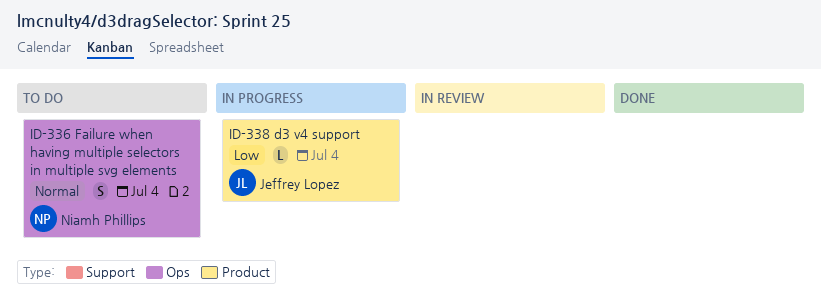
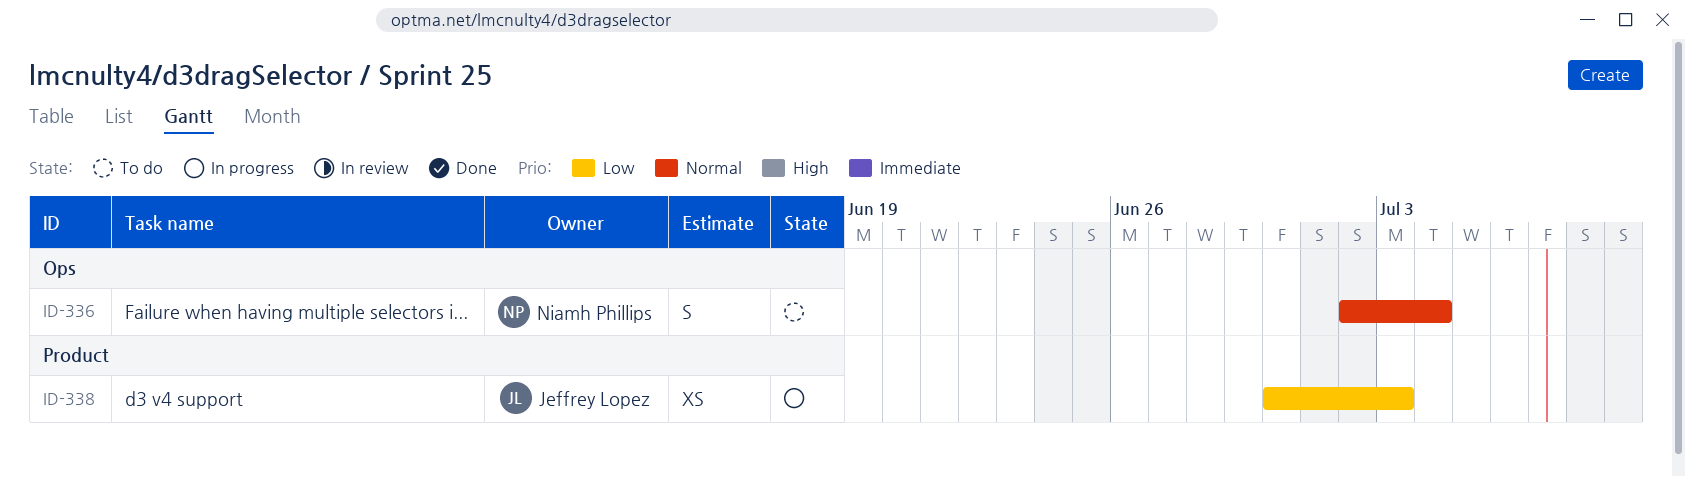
ID-338, estimate: L -> XS
ID-338, due: Jul 4 -> Jul 3

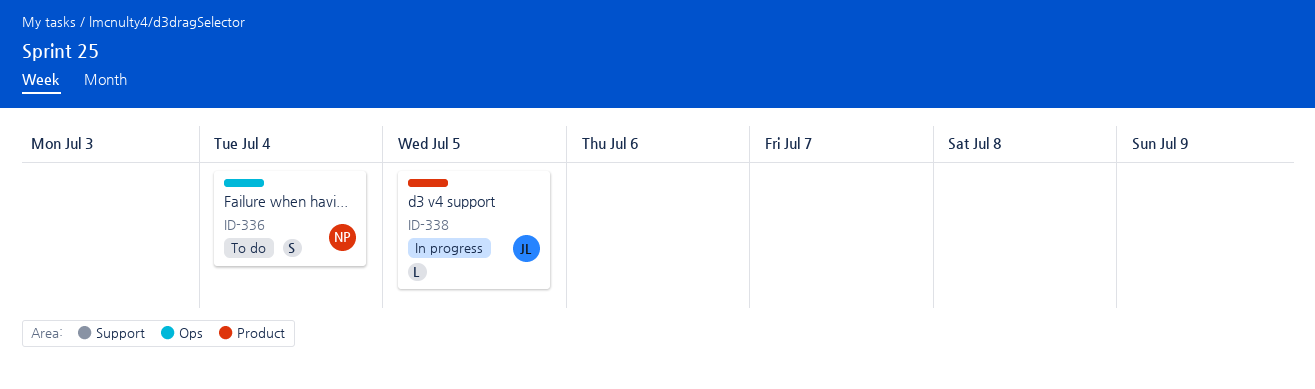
ID-338, estimate: XS -> L
ID-338, due: Jul 3 -> Jul 5

